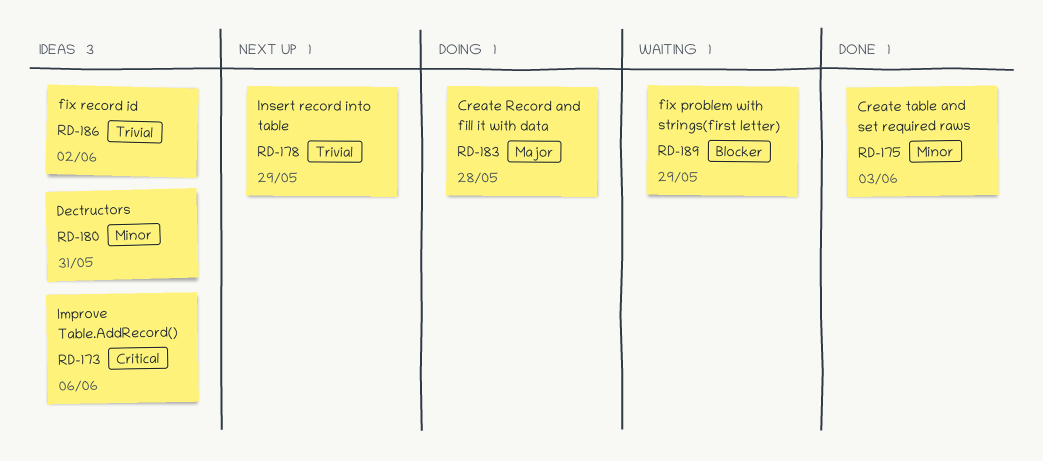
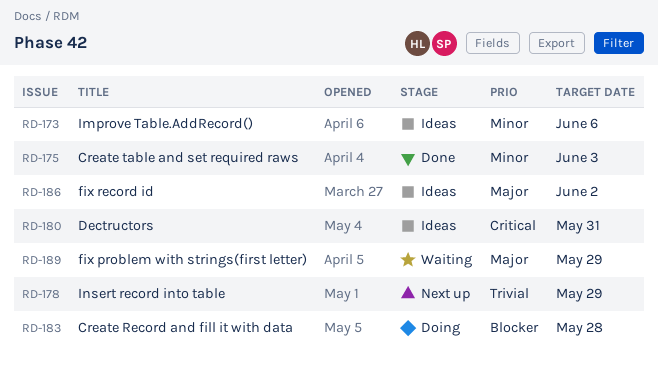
RD-173, priority: Critical -> Minor
RD-180, priority: Minor -> Critical
RD-183, priority: Major -> Blocker
RD-186, priority: Trivial -> Major
RD-189, priority: Blocker -> Major

